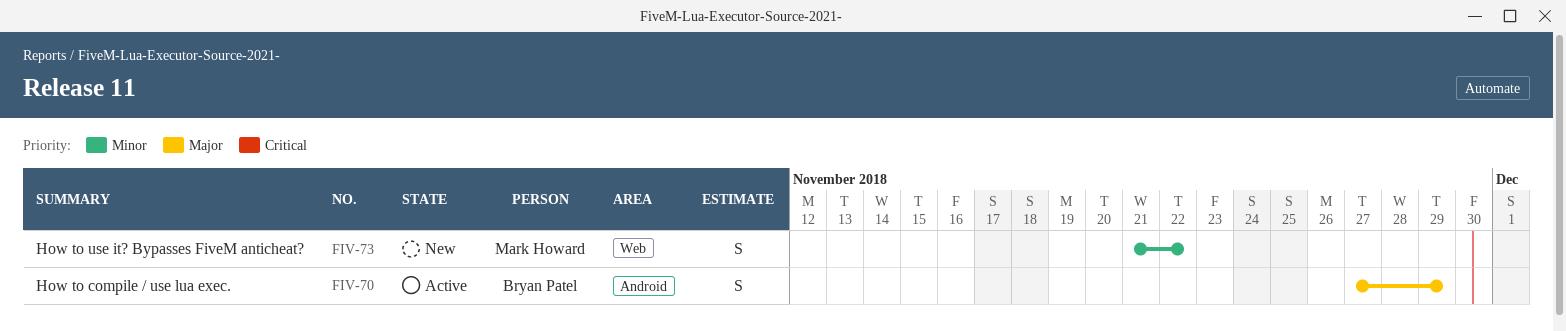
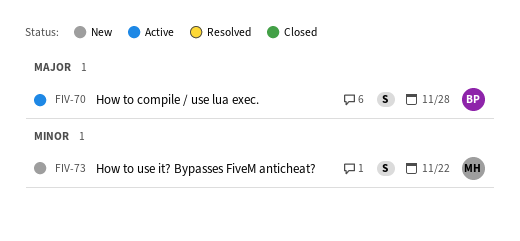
FIV-70, due: Nov 29 -> Nov 28

